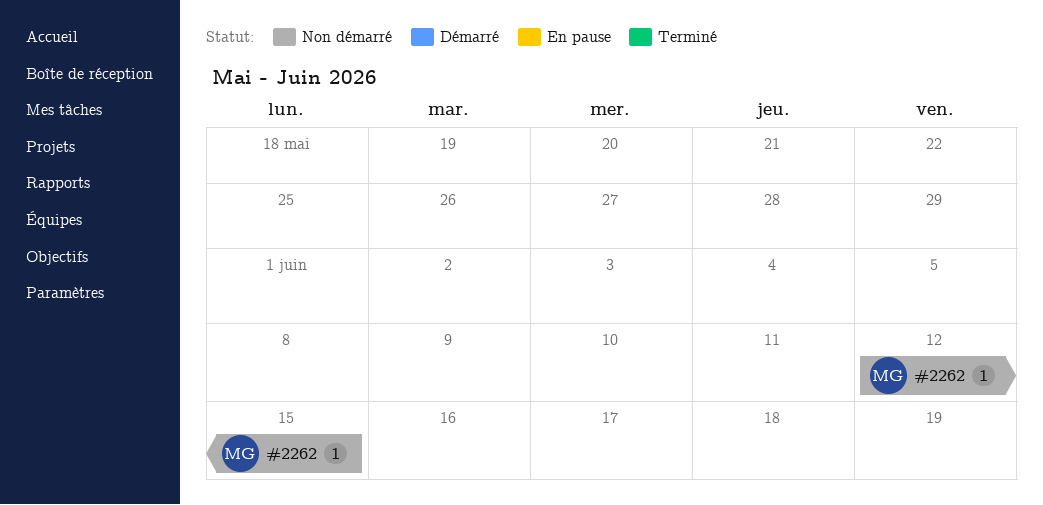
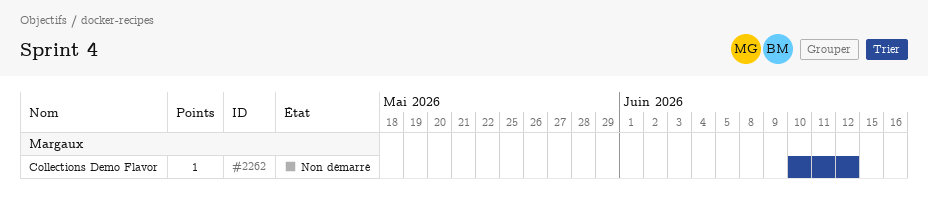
#2262, start: Jun 12 -> Jun 10
#2262, due: Jun 15 -> Jun 12

